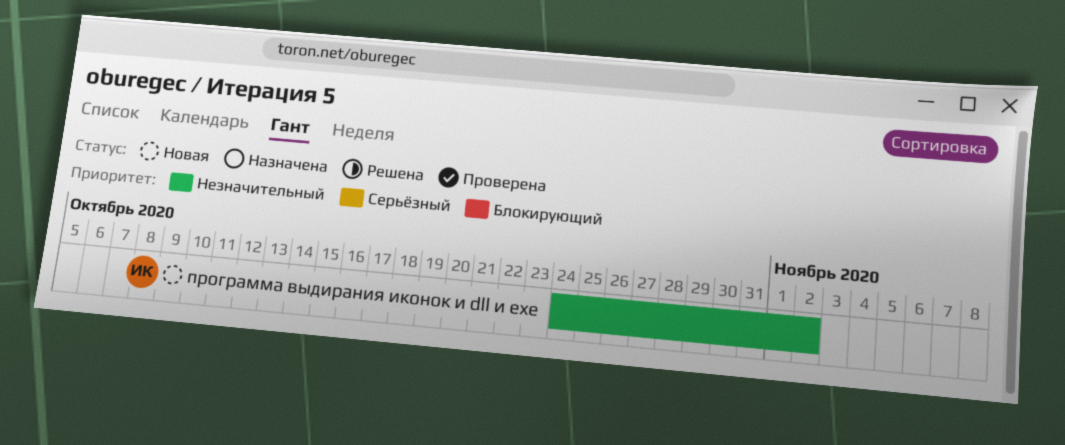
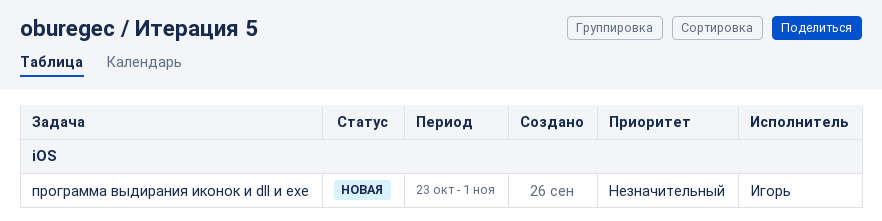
программа выдирания иконок и dll и exe, start: Oct 24 -> Oct 23
программа выдирания иконок и dll и exe, due: Nov 2 -> Nov 1

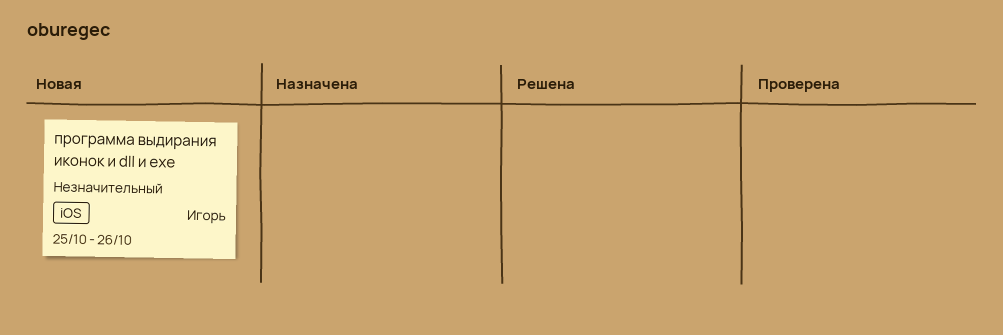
программа выдирания иконок и dll и exe, start: Oct 23 -> Oct 25
программа выдирания иконок и dll и exe, due: Nov 1 -> Oct 26

